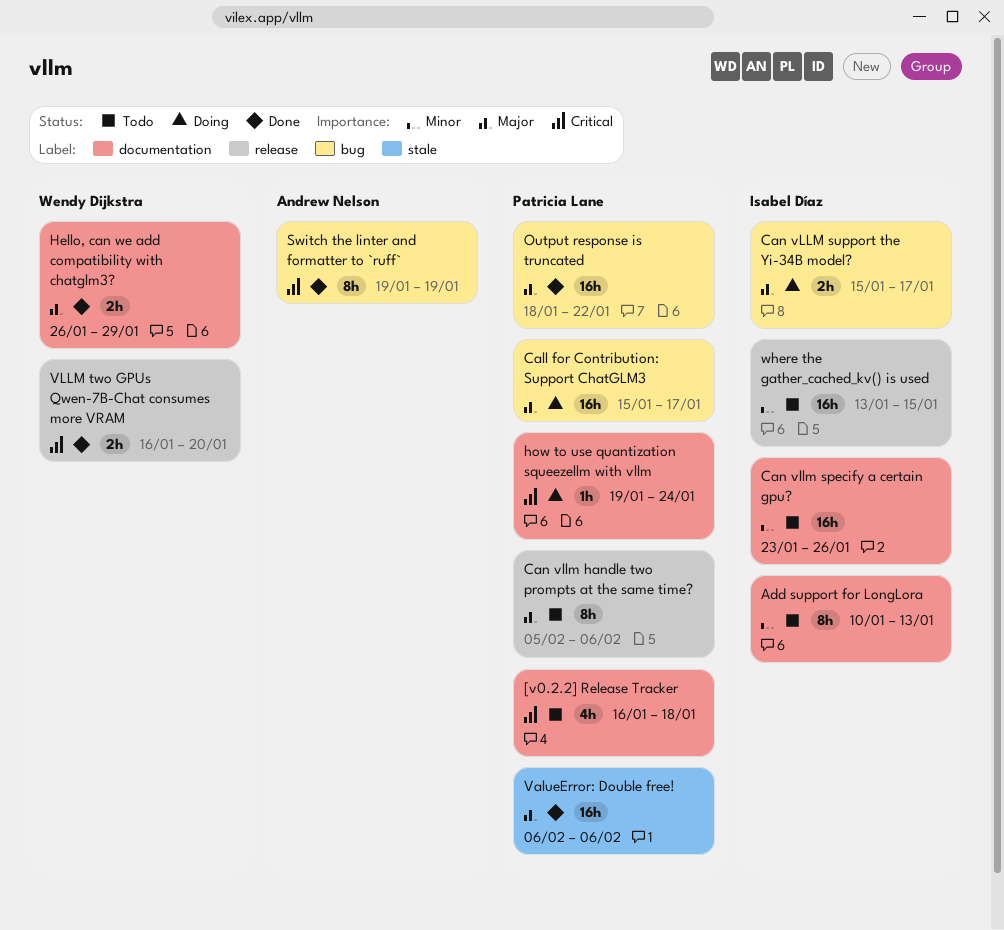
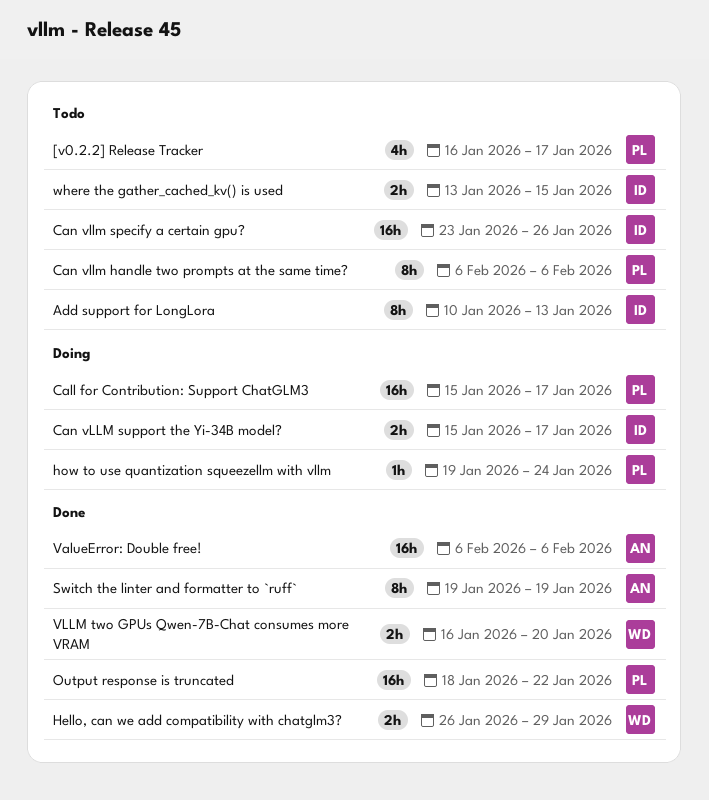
[v0.2.2] Release Tracker, due: Jan 18 -> Jan 17
Can vllm handle two prompts at the same time?, start: Feb 5 -> Feb 6
ValueError: Double free!, owner: Patricia Lane -> Andrew Nelson
where the gather_cached_kv() is used, estimate: 16h -> 2h

